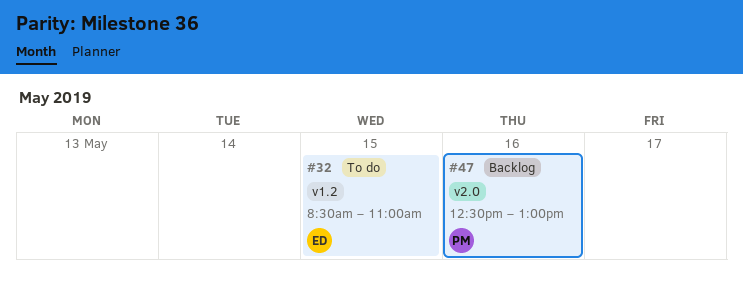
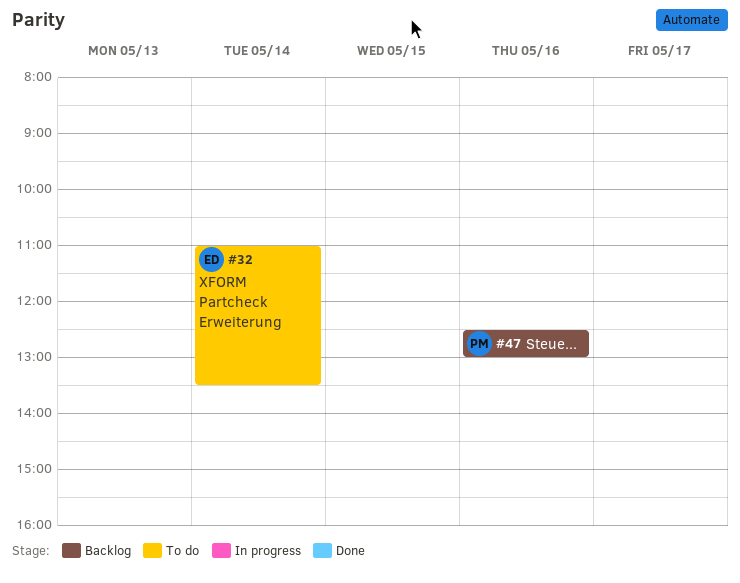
#32, day: May 15 -> May 14
#32, begins: 08:30 -> 11:00
#32, ends: 11:00 -> 13:30

